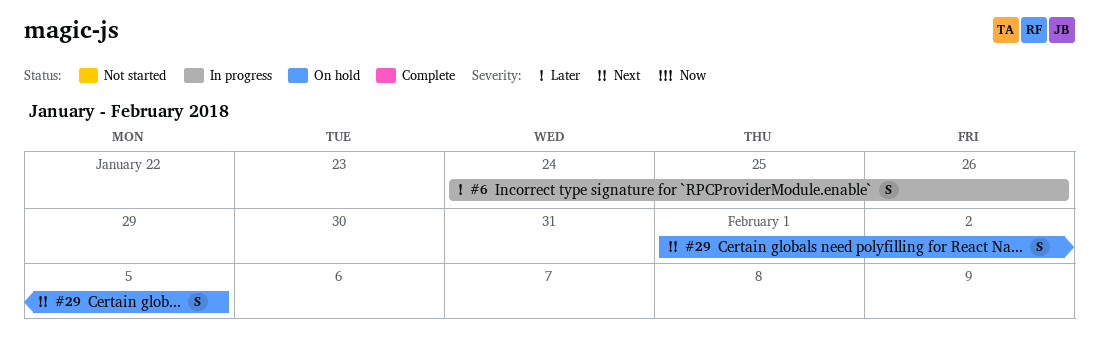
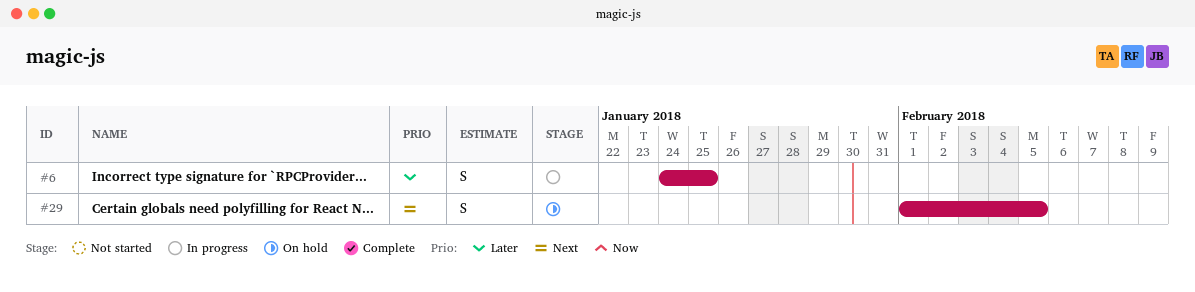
#6, due: Jan 26 -> Jan 25

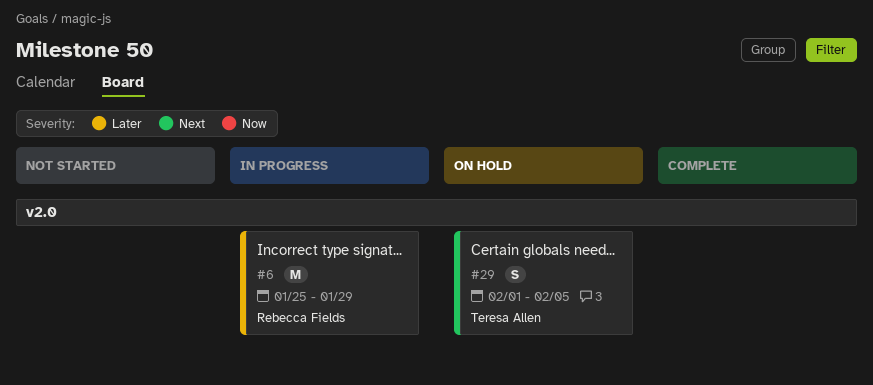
#6, estimate: S -> M
#6, start: Jan 24 -> Jan 25
#6, due: Jan 25 -> Jan 29

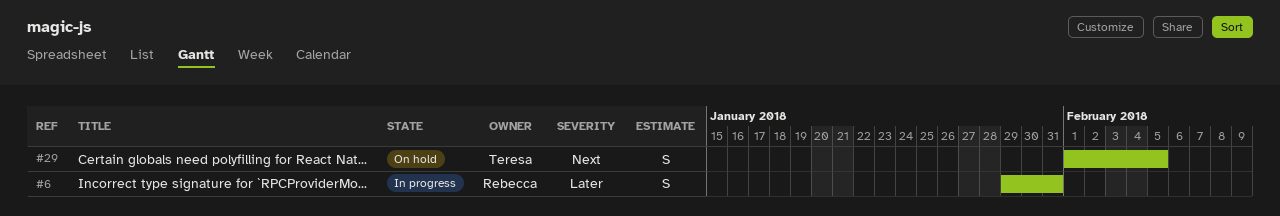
#6, estimate: M -> S
#6, start: Jan 25 -> Jan 29
#6, due: Jan 29 -> Jan 31

